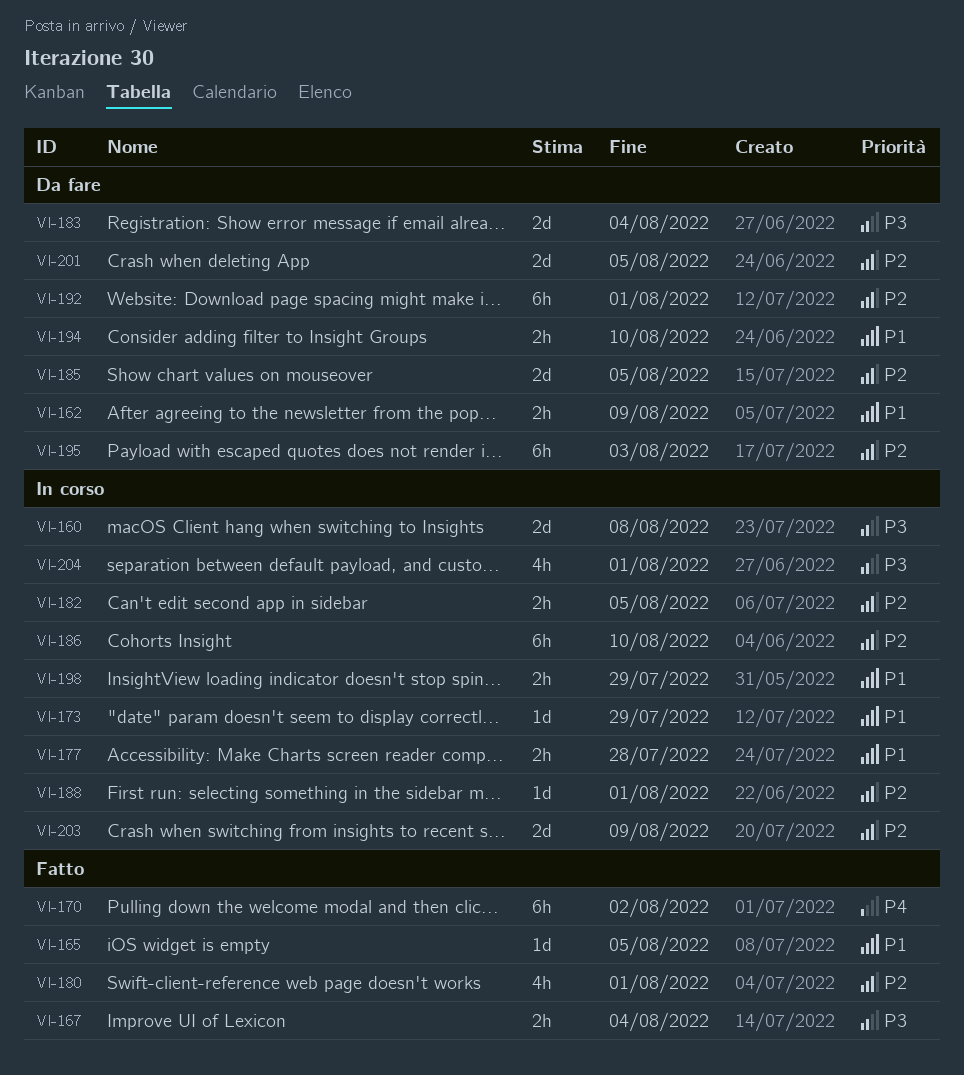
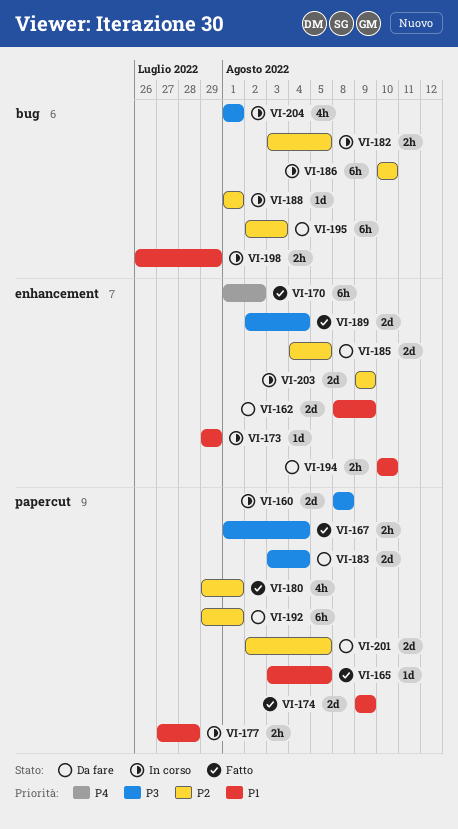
VI-162, estimate: 2h -> 2d
VI-174: none -> present
VI-189: none -> present

